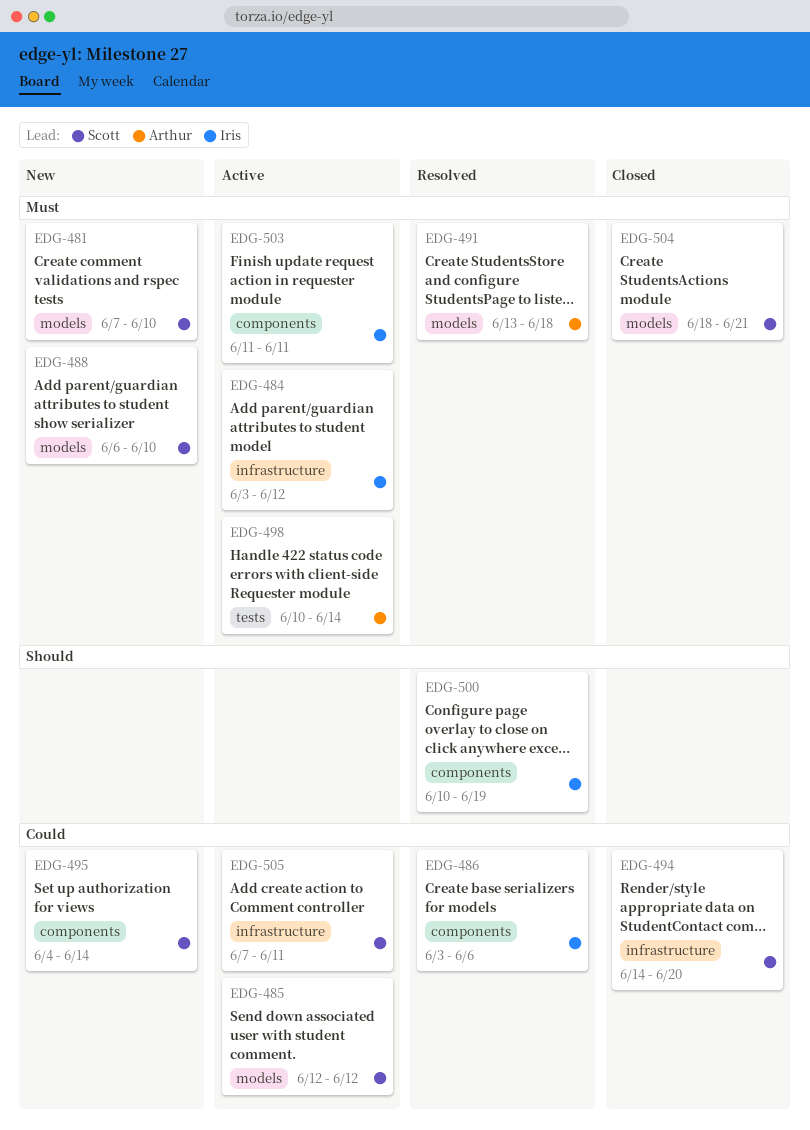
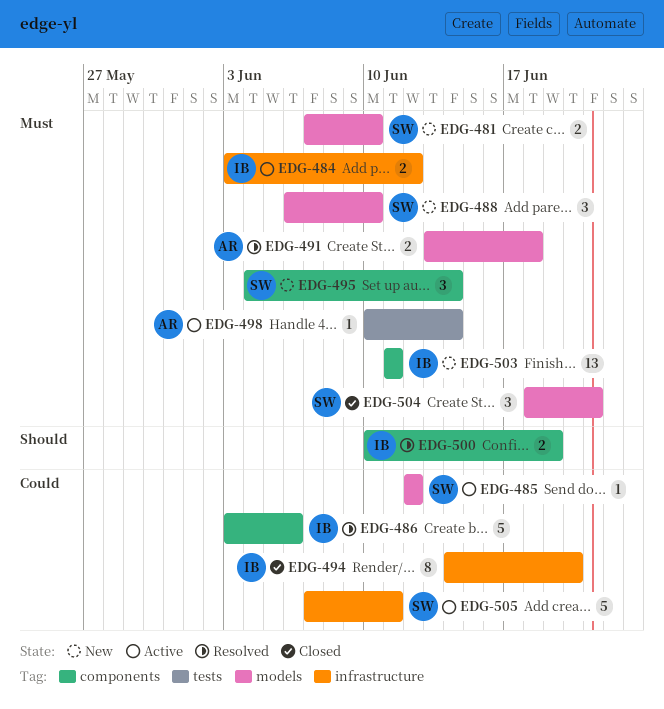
EDG-494, owner: Scott -> Iris
EDG-495, priority: Could -> Must
EDG-503, status: Active -> New

